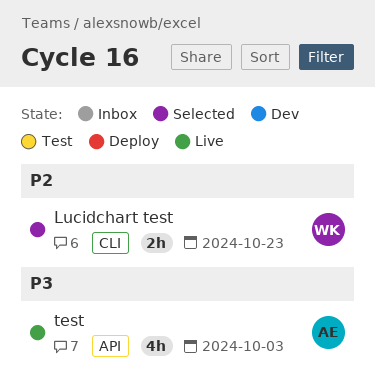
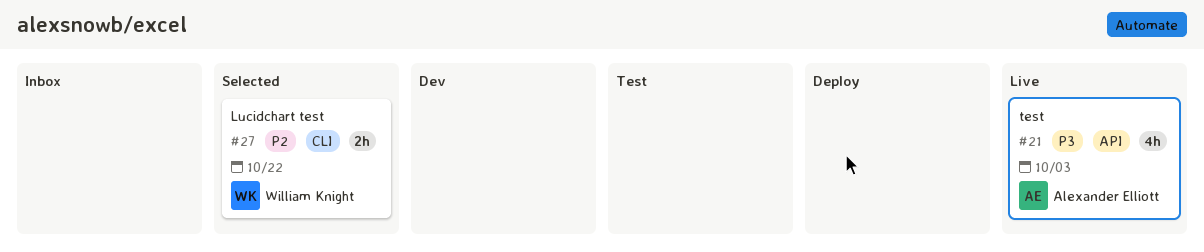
Lucidchart test, due: Oct 23 -> Oct 22

